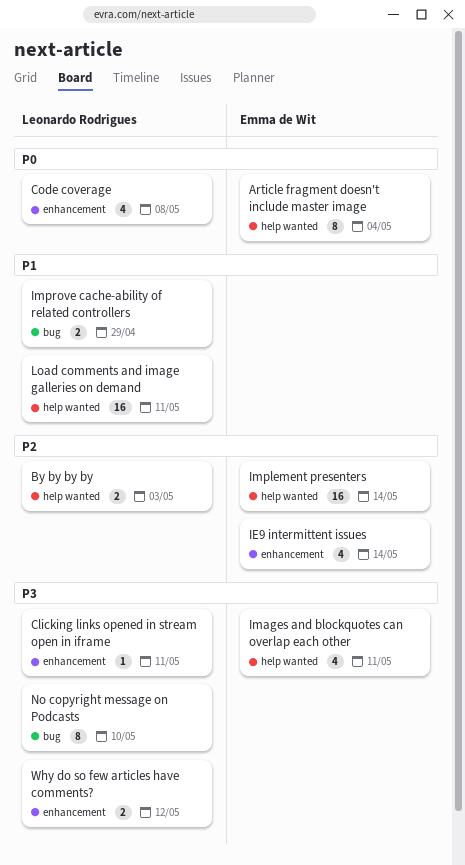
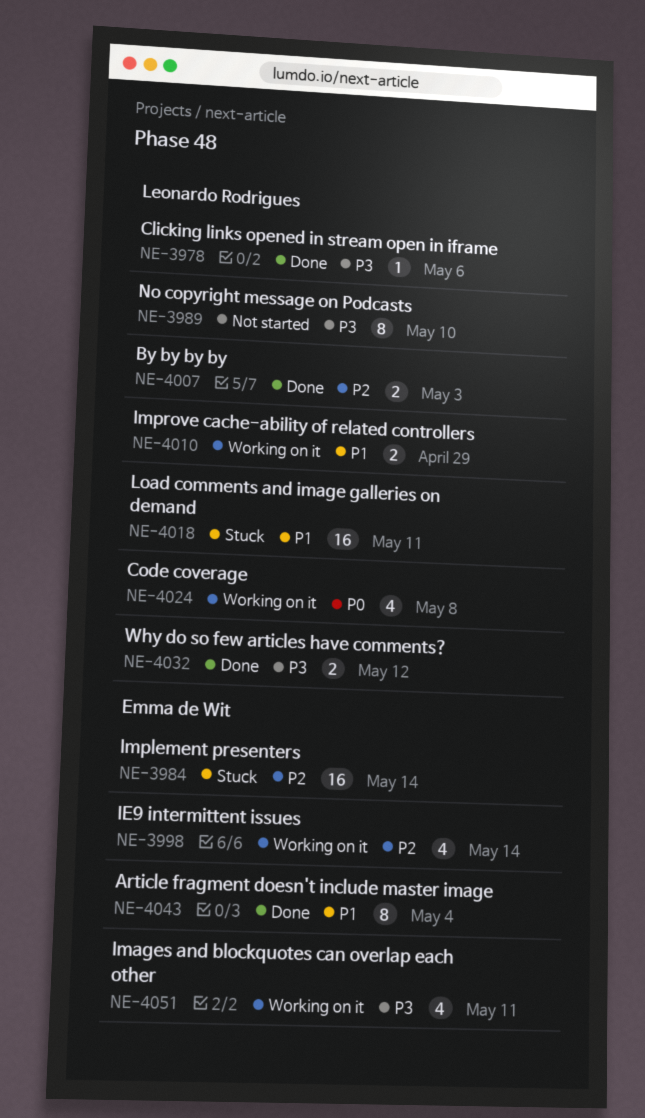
Article fragment doesn't include master image, priority: P0 -> P1
Clicking links opened in stream open in iframe, due: May 11 -> May 6

